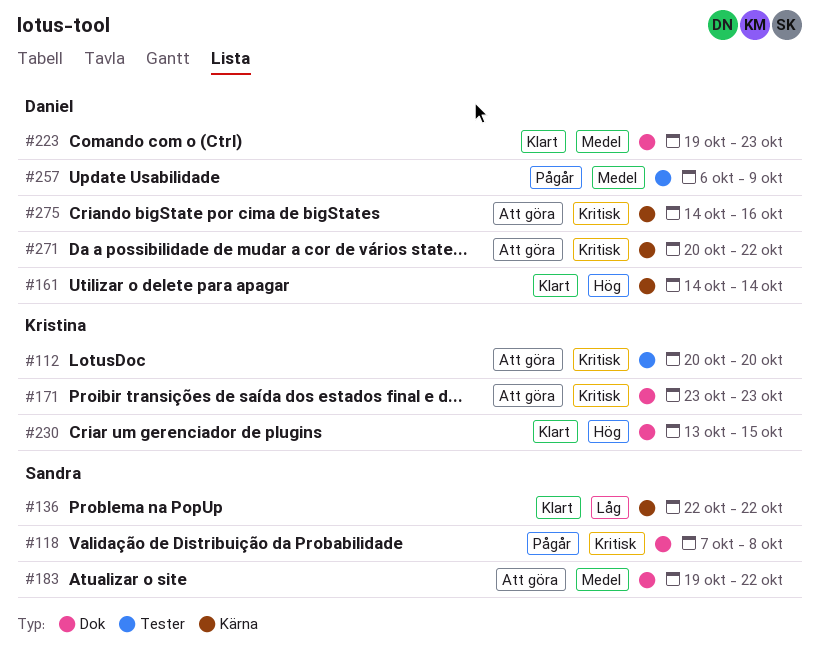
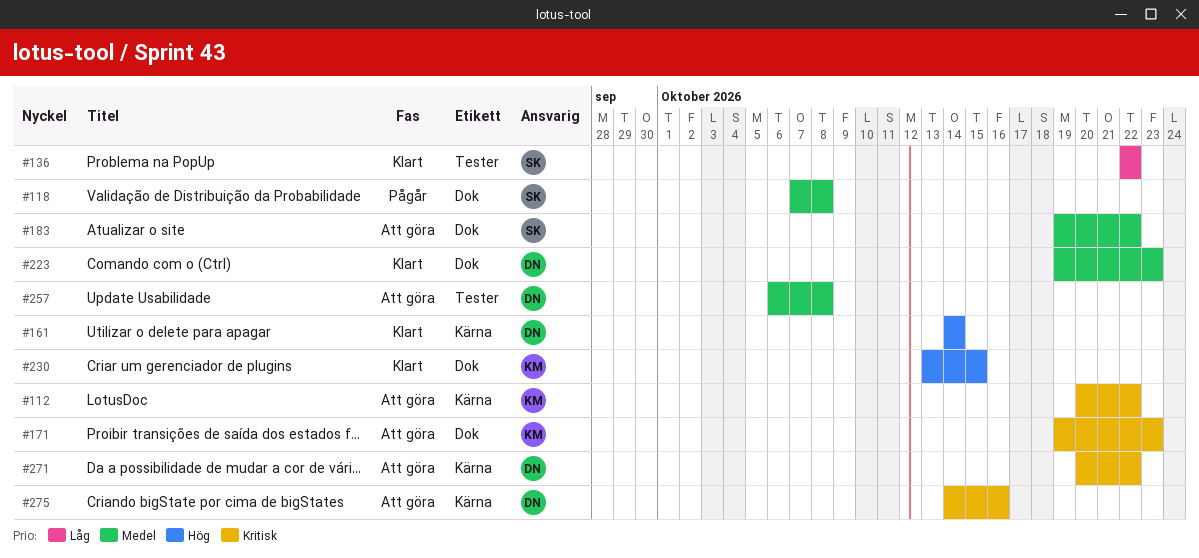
#112, label: Tester -> Kärna
#112, due: Oct 20 -> Oct 22
#118, priority: Kritisk -> Medel
#136, label: Kärna -> Tester
#171, start: Oct 23 -> Oct 19
#257, status: Pågår -> Att göra
#257, due: Oct 9 -> Oct 8

